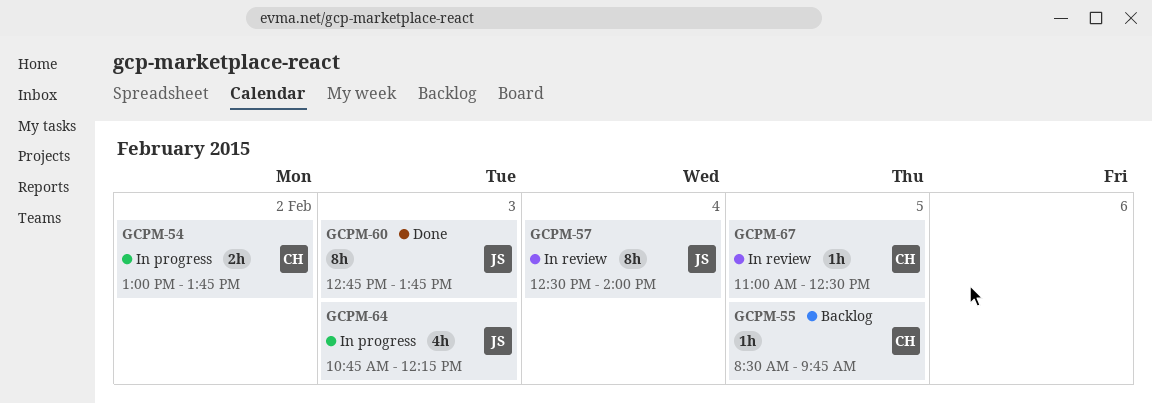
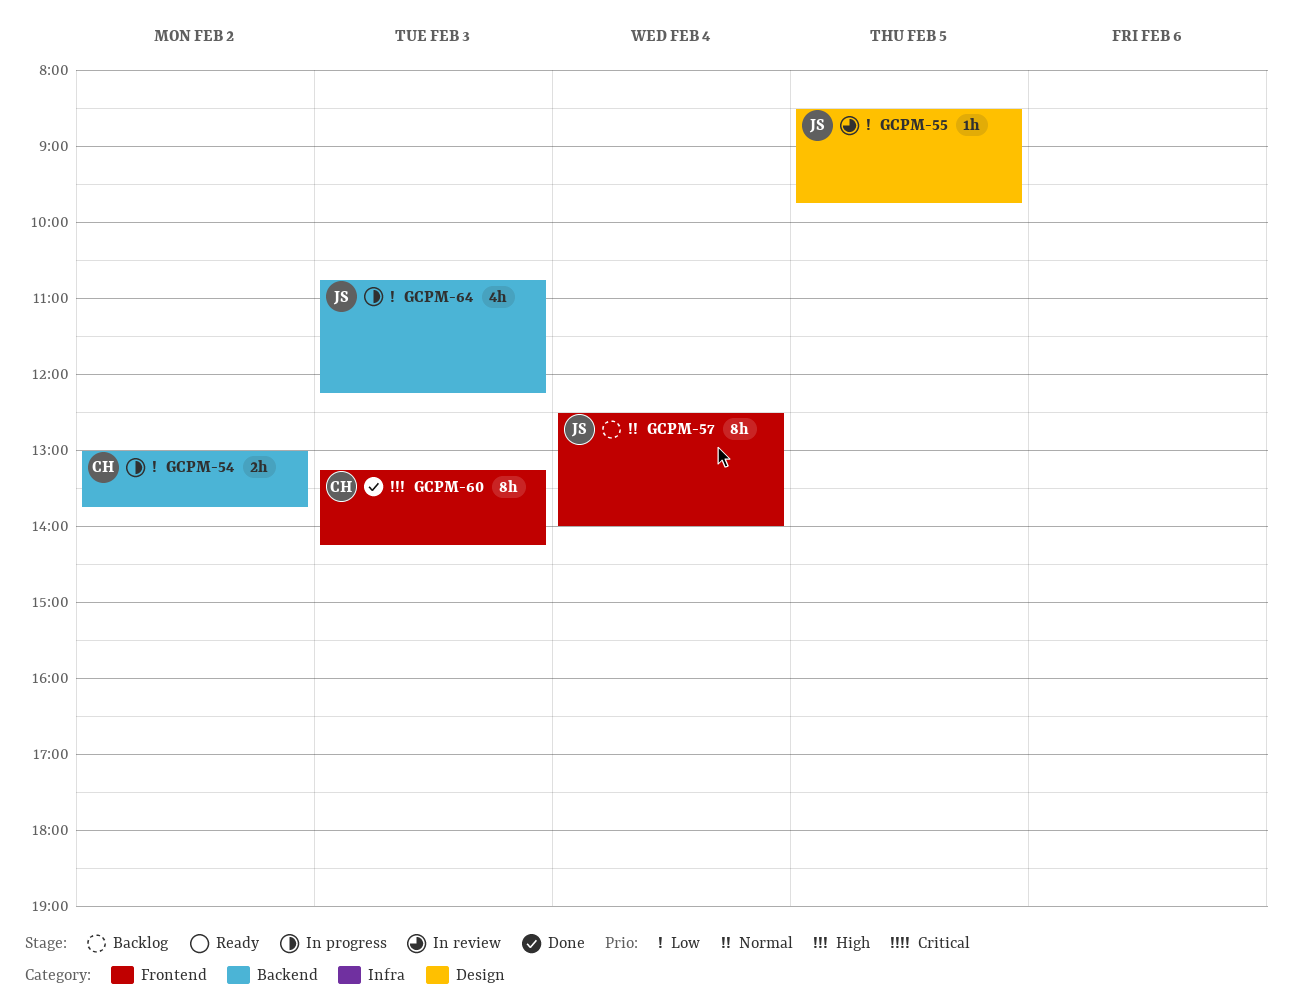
GCPM-55, status: Backlog -> In review
GCPM-55, owner: CH -> JS
GCPM-57, status: In review -> Backlog
GCPM-60, owner: JS -> CH
GCPM-60, begins: 12:45 -> 13:15
GCPM-60, ends: 13:45 -> 14:15
GCPM-67: present -> none

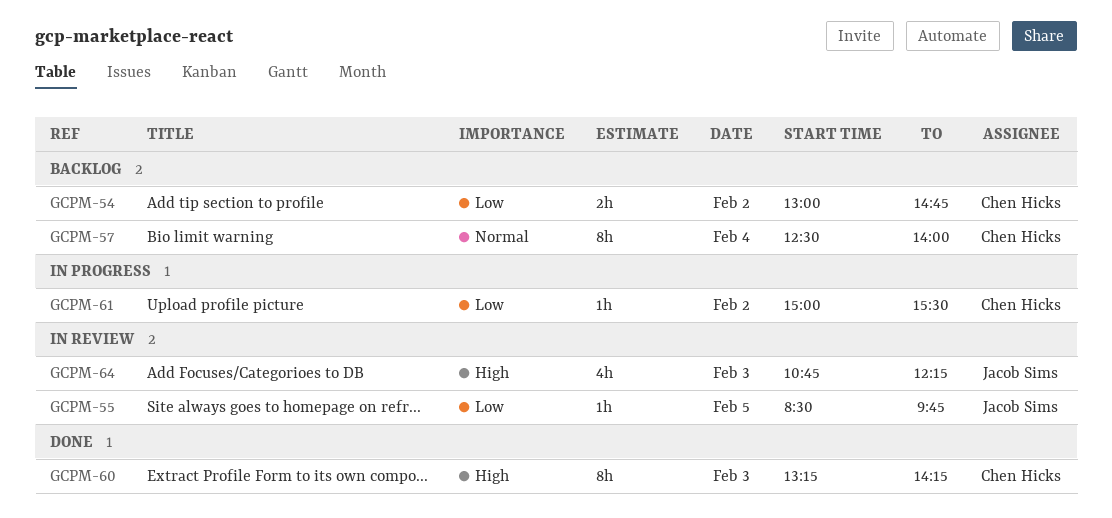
GCPM-54, status: In progress -> Backlog
GCPM-54, ends: 13:45 -> 14:45
GCPM-57, owner: Jacob Sims -> Chen Hicks
GCPM-61: none -> present
GCPM-64, status: In progress -> In review
GCPM-64, priority: Low -> High

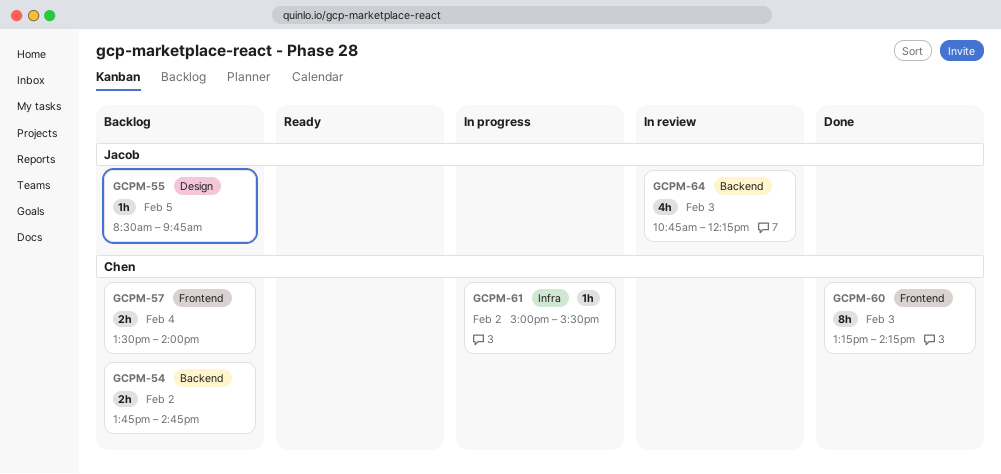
GCPM-54, begins: 13:00 -> 13:45
GCPM-55, status: In review -> Backlog
GCPM-57, estimate: 8h -> 2h
GCPM-57, begins: 12:30 -> 13:30

